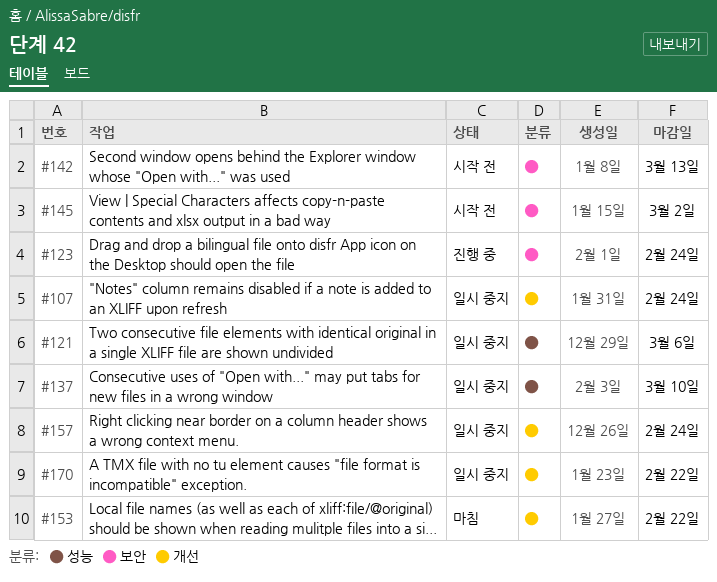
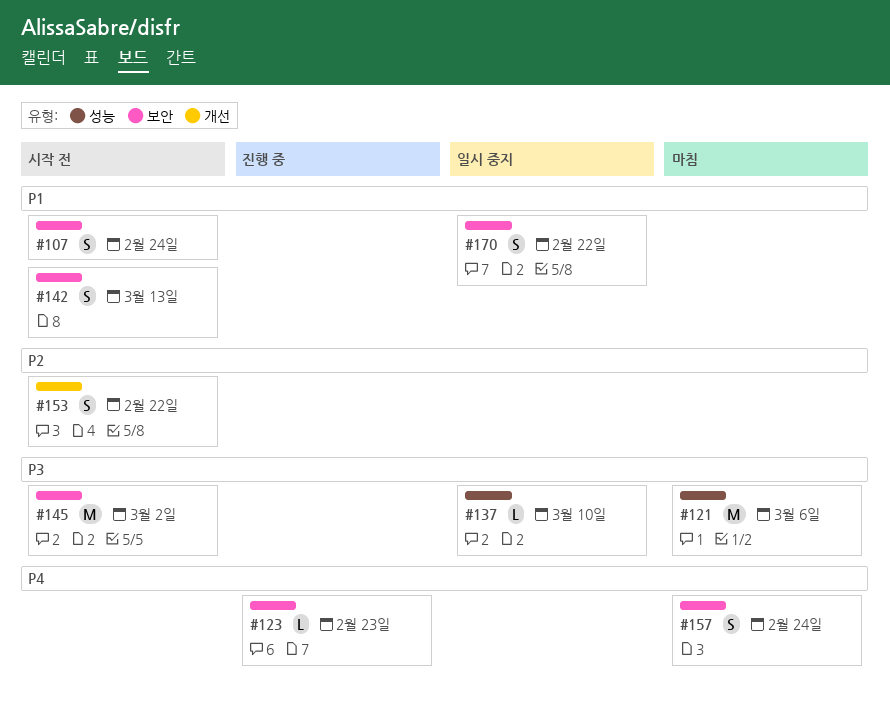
#107, status: 일시 중지 -> 시작 전
#107, label: 개선 -> 보안
#121, status: 일시 중지 -> 마침
#123, due: Feb 24 -> Feb 23
#153, status: 마침 -> 시작 전
#157, status: 일시 중지 -> 마침
#157, label: 개선 -> 보안
#170, label: 개선 -> 보안

